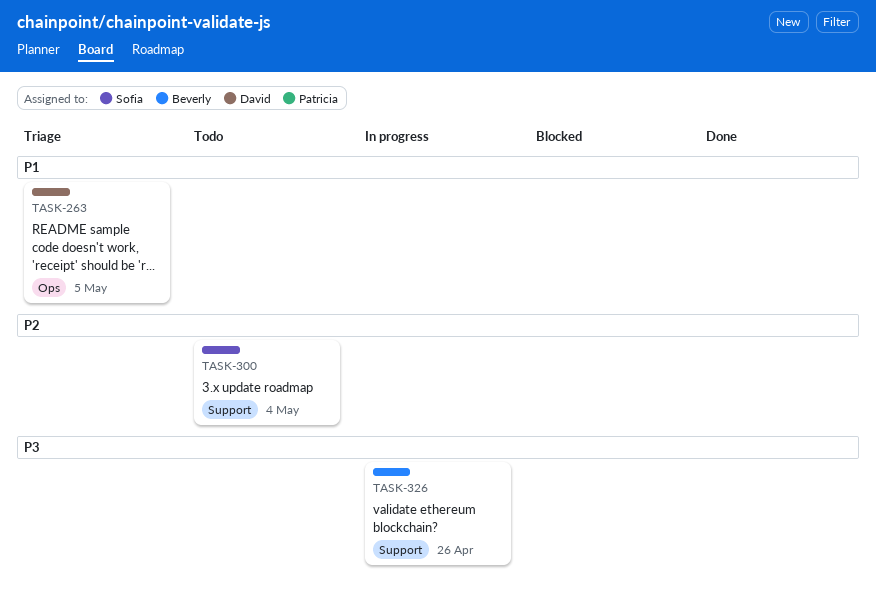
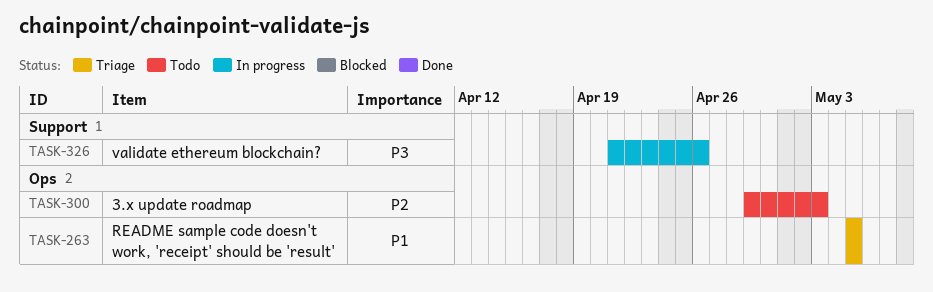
TASK-300, label: Support -> Ops
TASK-300, due: May 4 -> May 3

